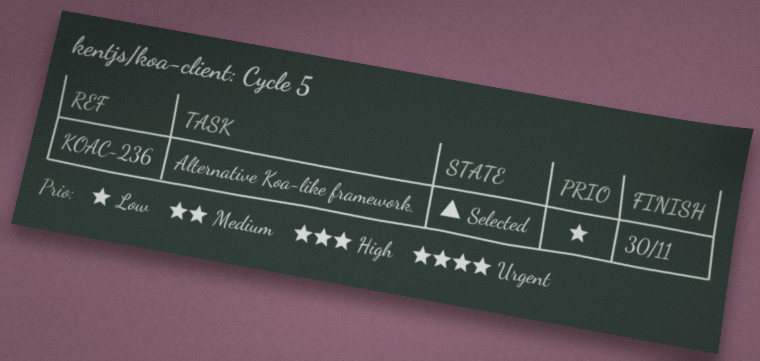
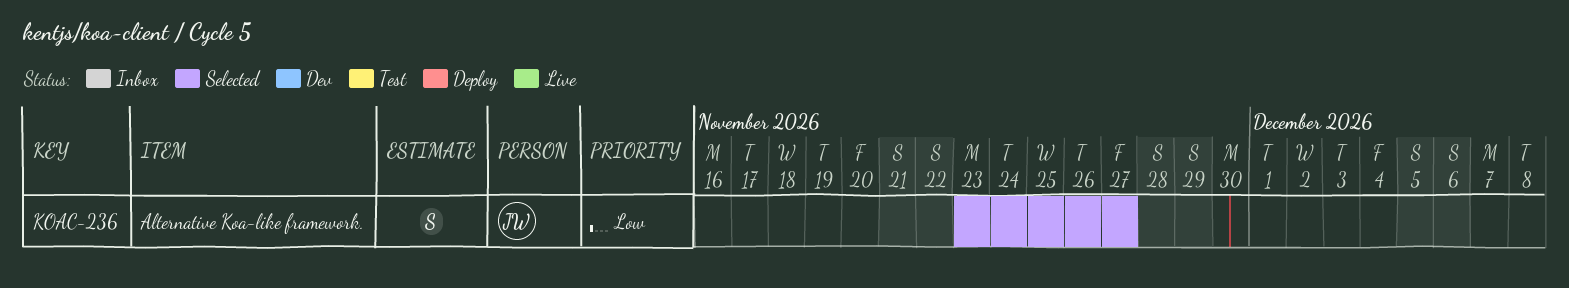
KOAC-236, due: Nov 30 -> Nov 27

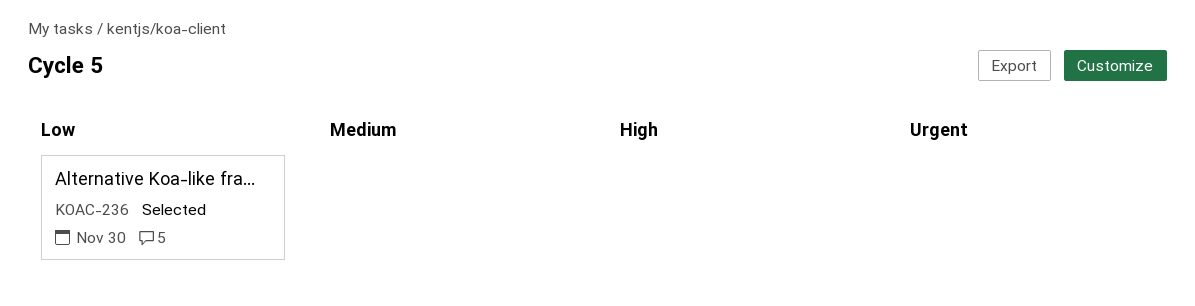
KOAC-236, due: Nov 27 -> Nov 30

